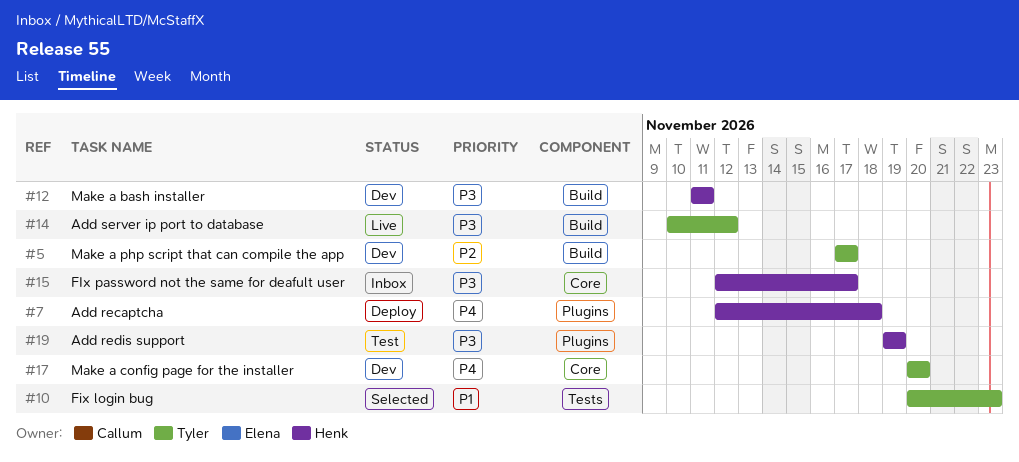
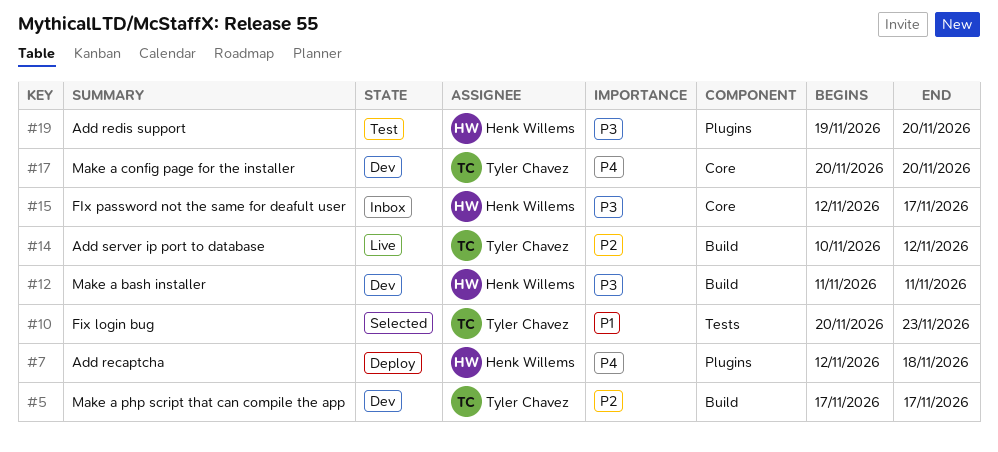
#14, priority: P3 -> P2
#19, due: Nov 19 -> Nov 20

